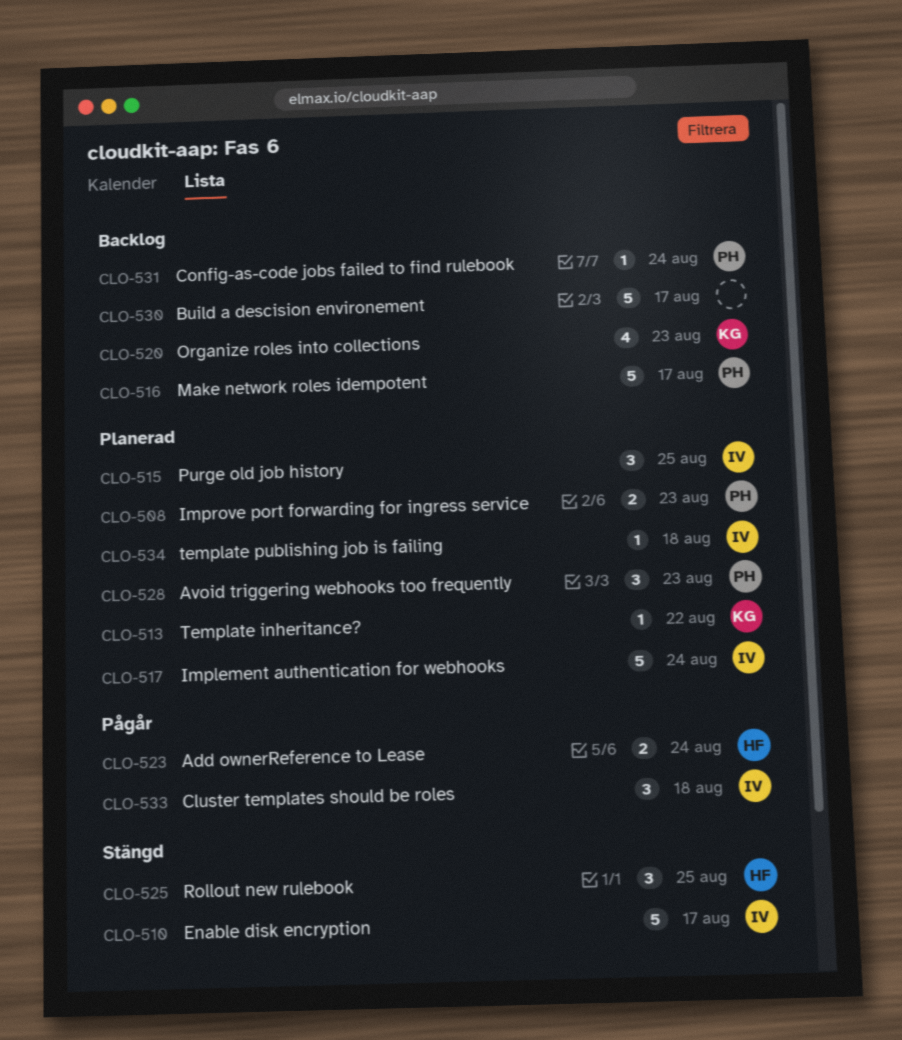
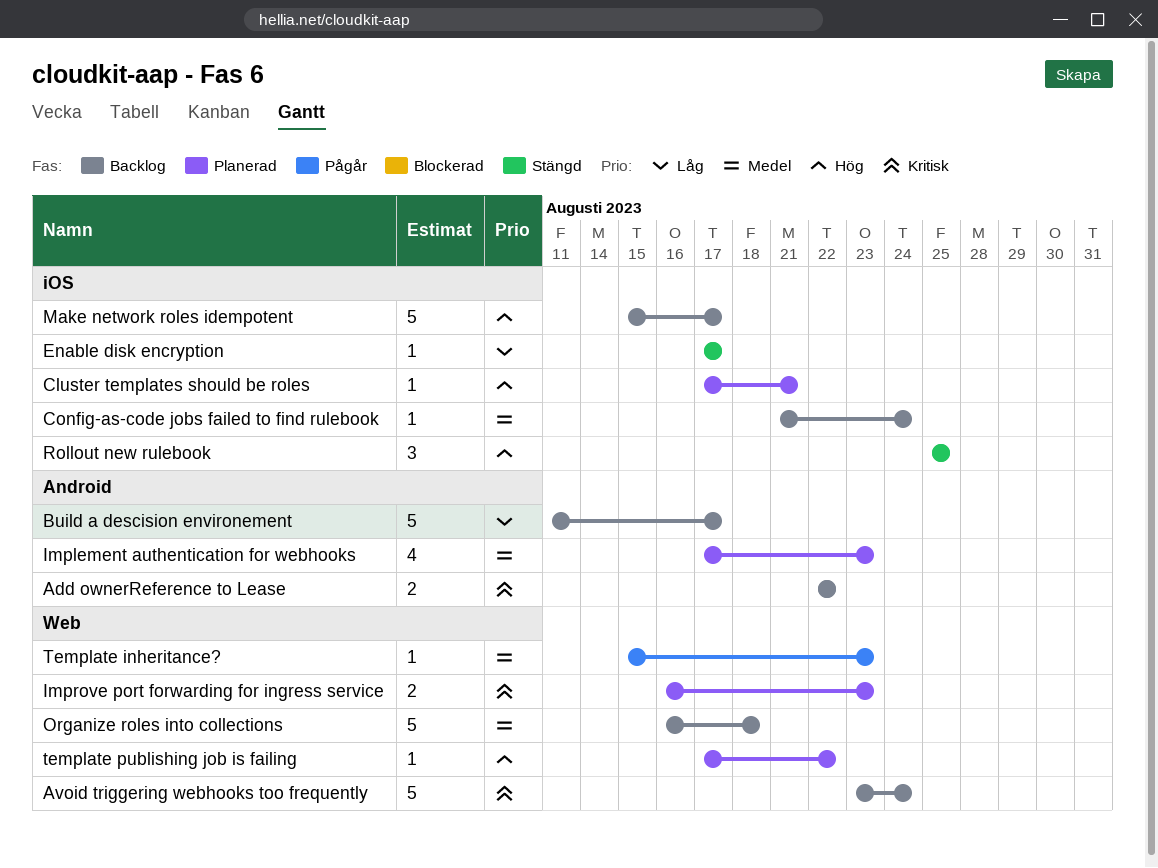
Add ownerReference to Lease, status: Pågår -> Backlog
Add ownerReference to Lease, due: Aug 24 -> Aug 22
Avoid triggering webhooks too frequently, status: Planerad -> Backlog
Avoid triggering webhooks too frequently, estimate: 3 -> 5
Avoid triggering webhooks too frequently, due: Aug 23 -> Aug 24
Cluster templates should be roles, status: Pågår -> Planerad
Cluster templates should be roles, estimate: 3 -> 1
Cluster templates should be roles, due: Aug 18 -> Aug 21
Enable disk encryption, estimate: 5 -> 1
Implement authentication for webhooks, estimate: 5 -> 4
Implement authentication for webhooks, due: Aug 24 -> Aug 23
Organize roles into collections, estimate: 4 -> 5
Organize roles into collections, due: Aug 23 -> Aug 18
Purge old job history: present -> none
Template inheritance?, status: Planerad -> Pågår
Template inheritance?, due: Aug 22 -> Aug 23
template publishing job is failing, due: Aug 18 -> Aug 22

